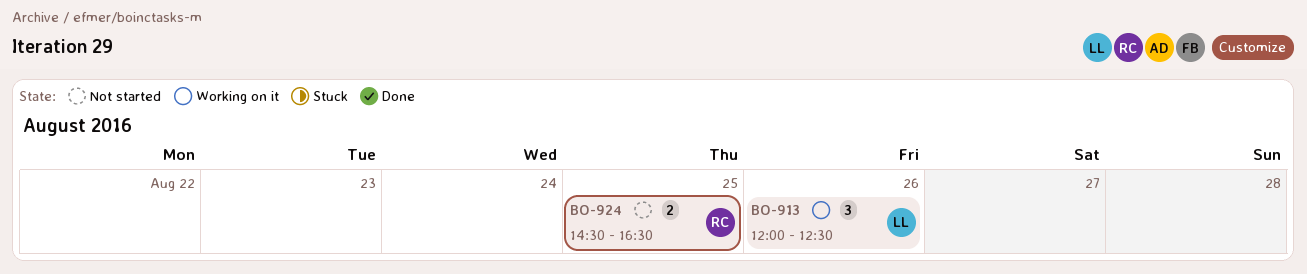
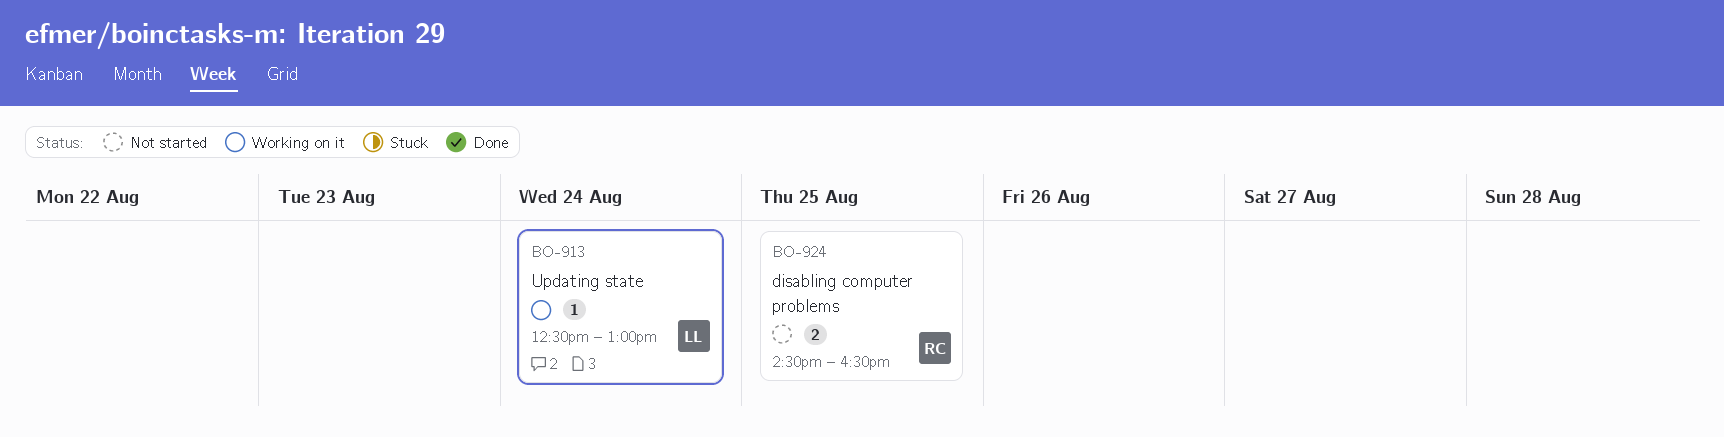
BO-913, estimate: 3 -> 1
BO-913, day: Aug 26 -> Aug 24
BO-913, begins: 12:00 -> 12:30
BO-913, ends: 12:30 -> 13:00

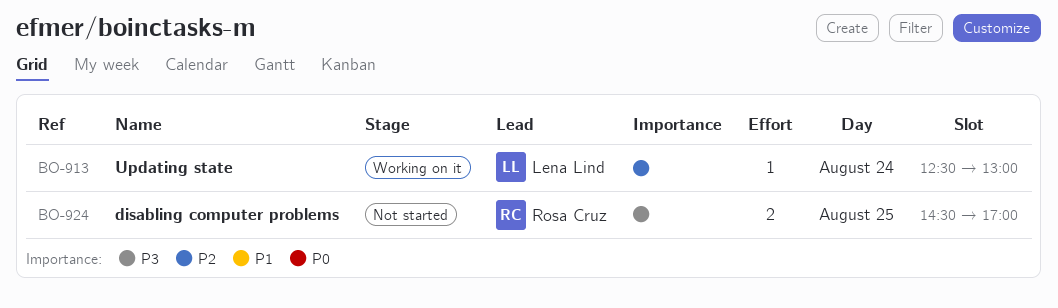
BO-924, ends: 16:30 -> 17:00

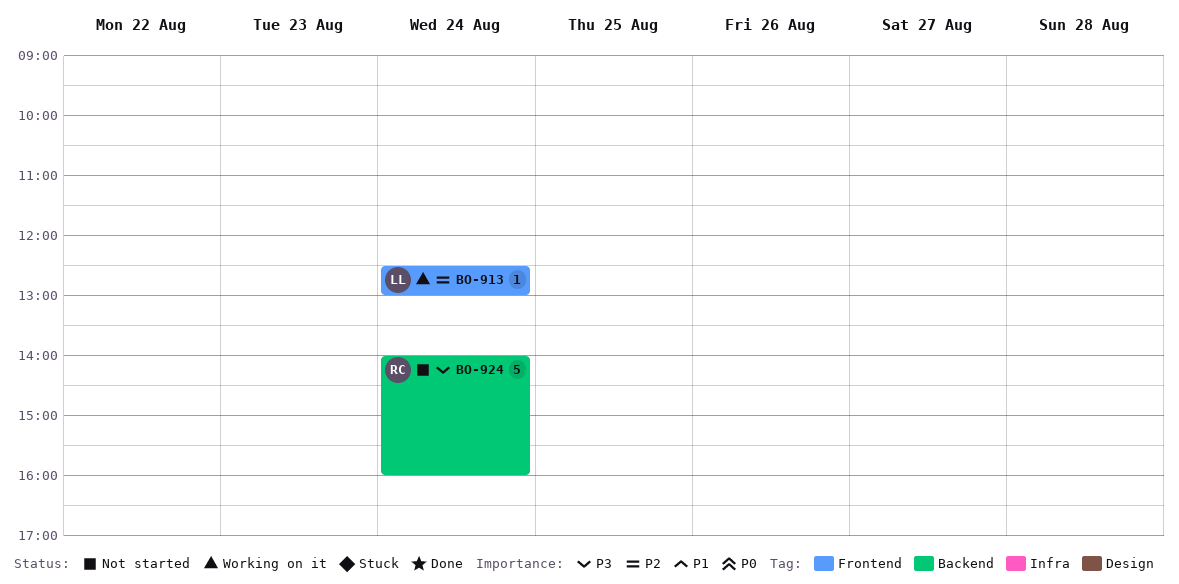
BO-924, estimate: 2 -> 5
BO-924, day: Aug 25 -> Aug 24
BO-924, begins: 14:30 -> 14:00
BO-924, ends: 17:00 -> 16:00

